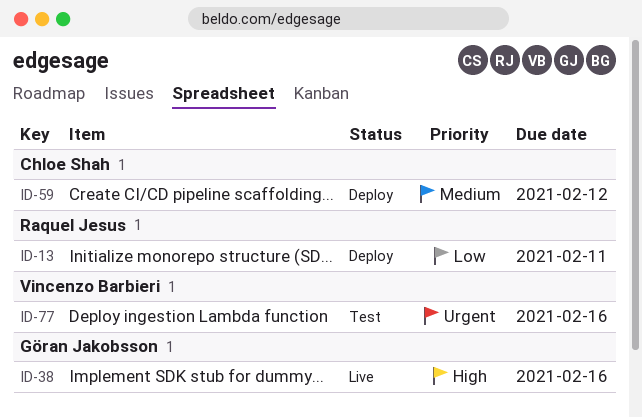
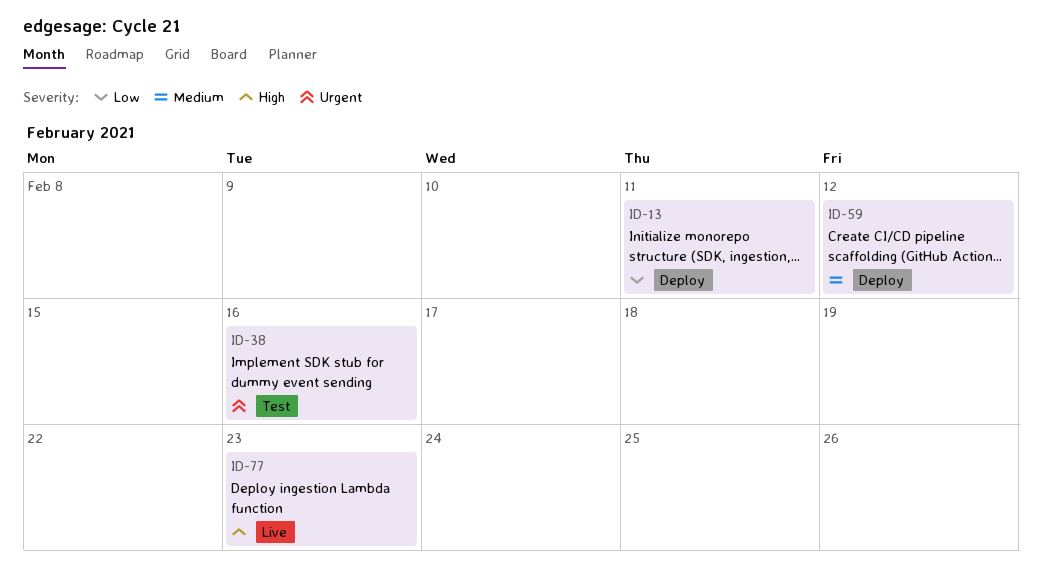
ID-38, status: Live -> Test
ID-38, priority: High -> Urgent
ID-77, status: Test -> Live
ID-77, priority: Urgent -> High
ID-77, due: Feb 16 -> Feb 23

